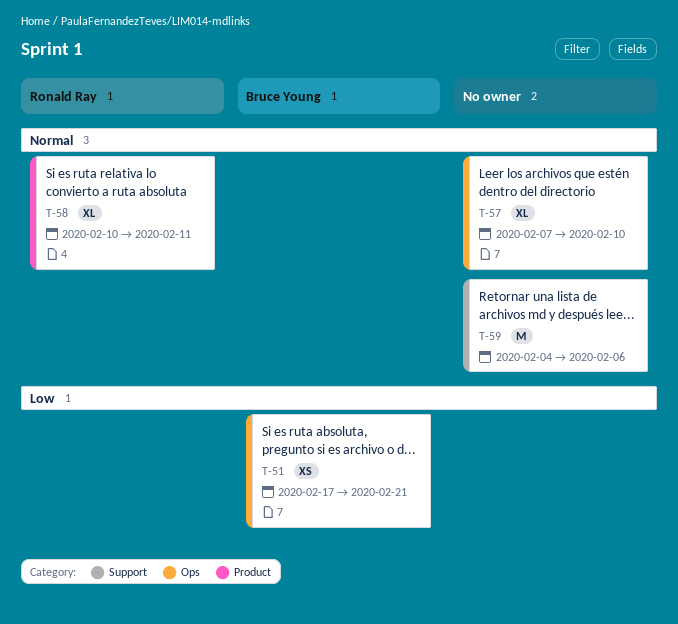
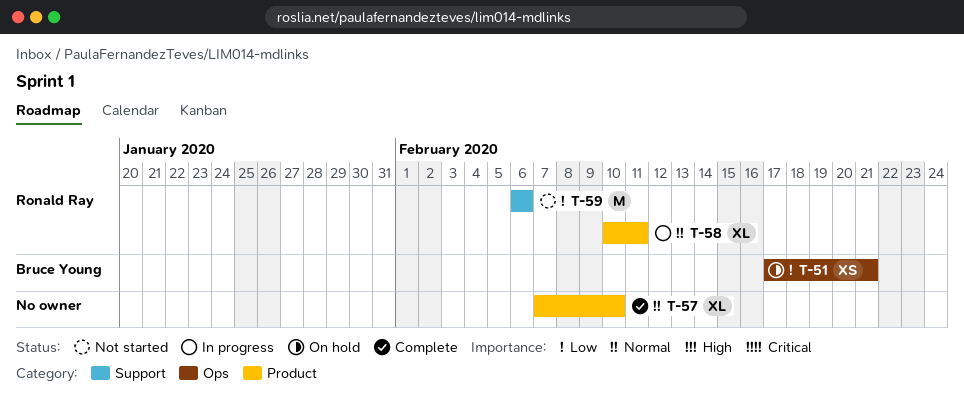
T-57, label: Ops -> Product
T-59, owner: none -> Ronald Ray
T-59, priority: Normal -> Low
T-59, start: Feb 4 -> Feb 6

